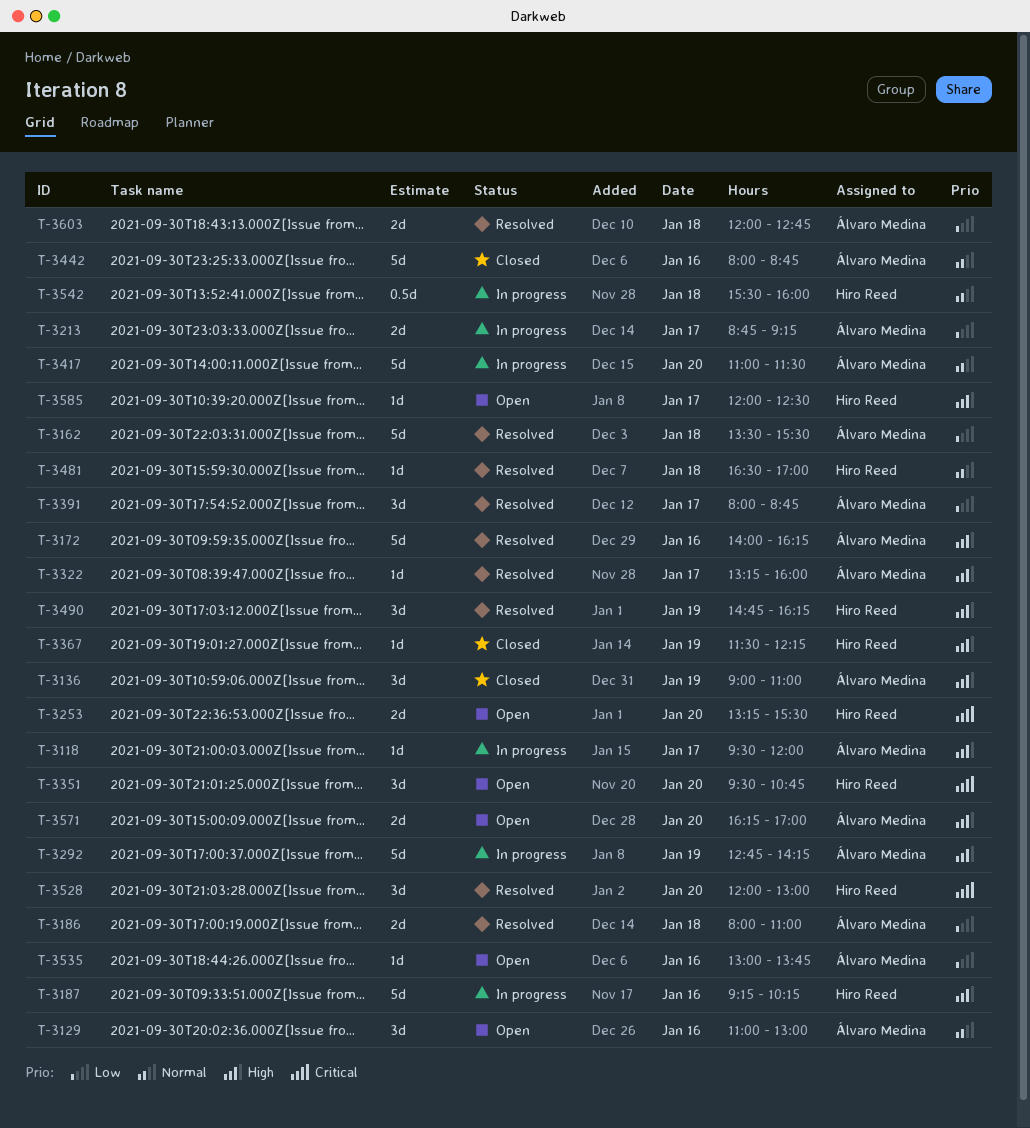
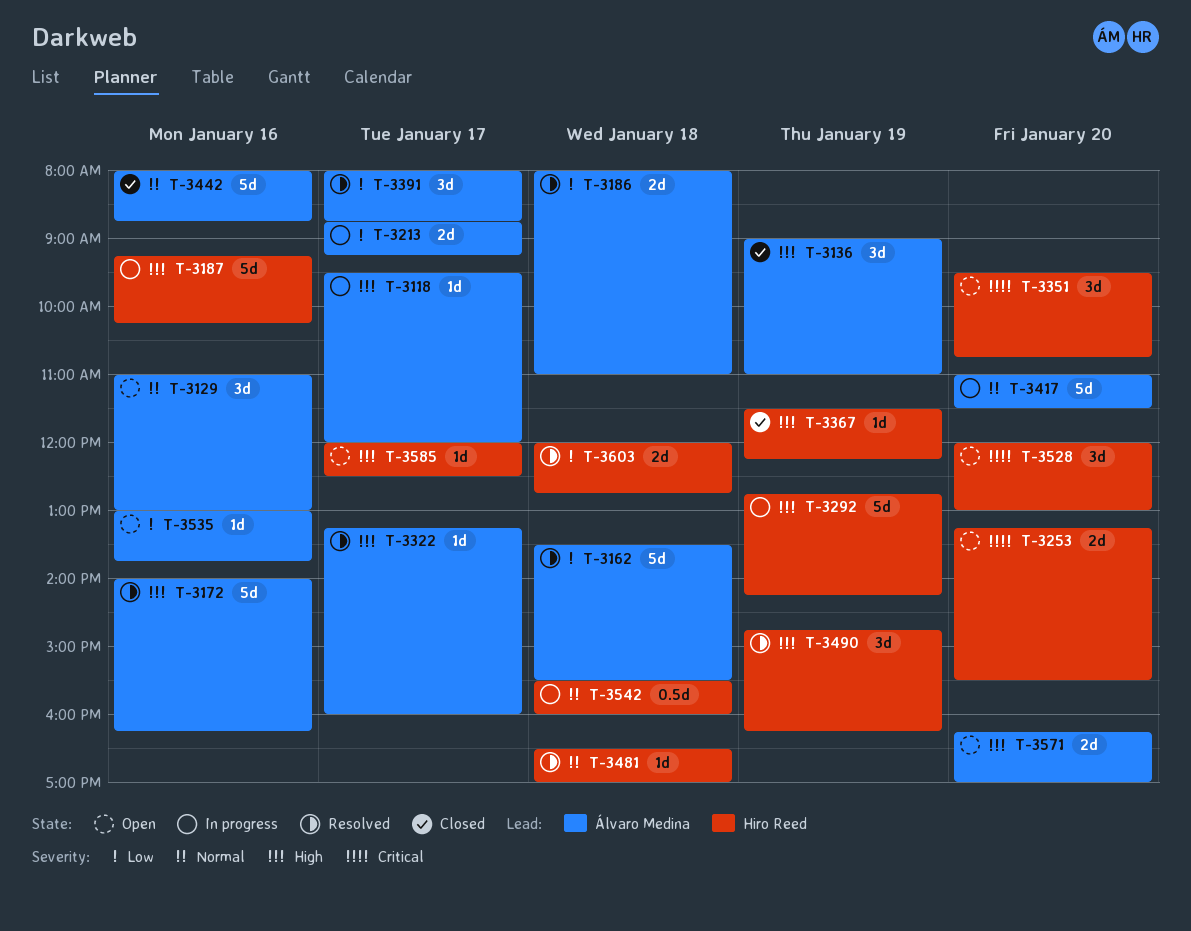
T-3292, owner: Álvaro Medina -> Hiro Reed
T-3528, status: Resolved -> Open
T-3603, owner: Álvaro Medina -> Hiro Reed

